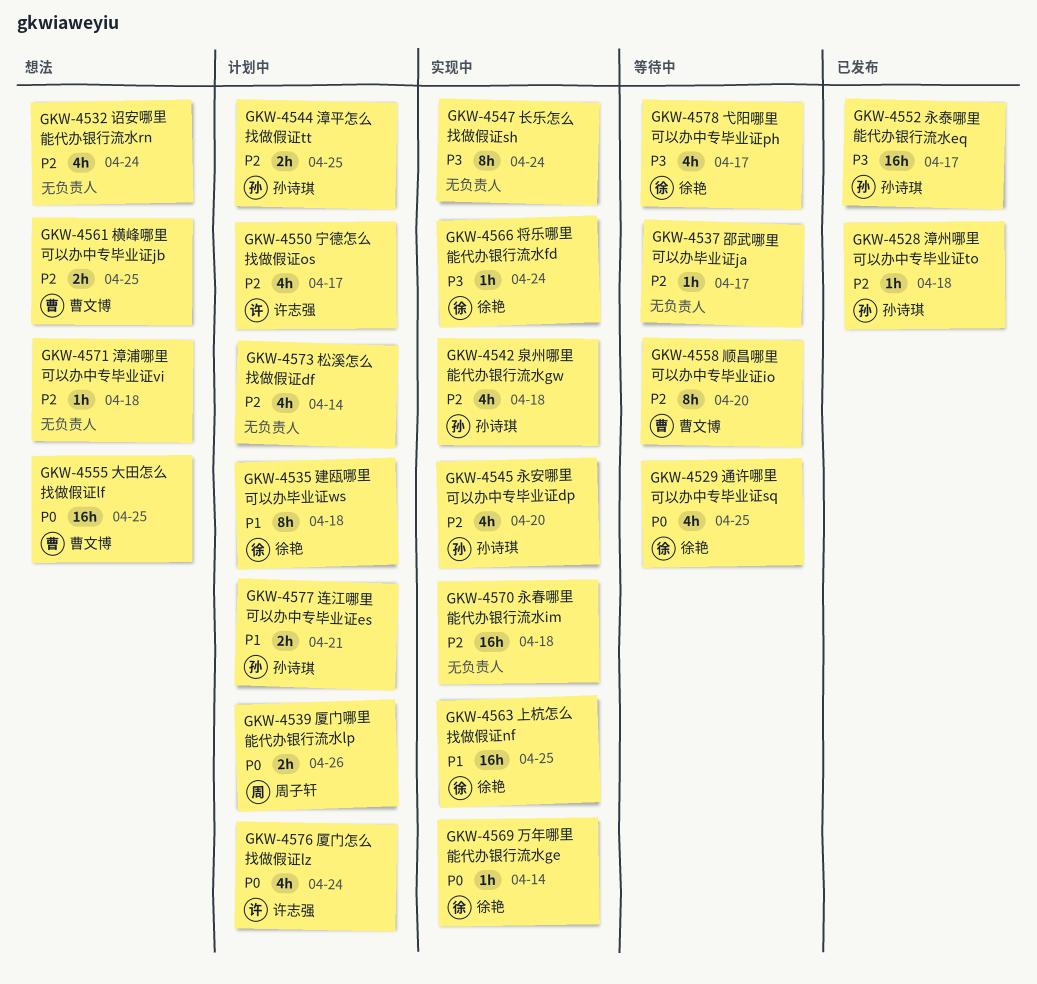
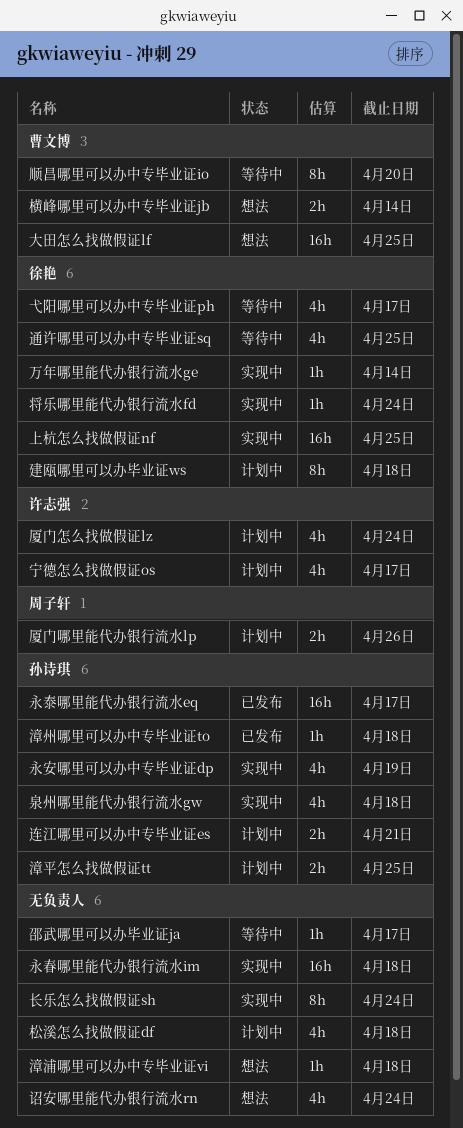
松溪怎么找做假证df, due: Apr 14 -> Apr 18
横峰哪里可以办中专毕业证jb, due: Apr 25 -> Apr 14
永安哪里可以办中专毕业证dp, due: Apr 20 -> Apr 19

